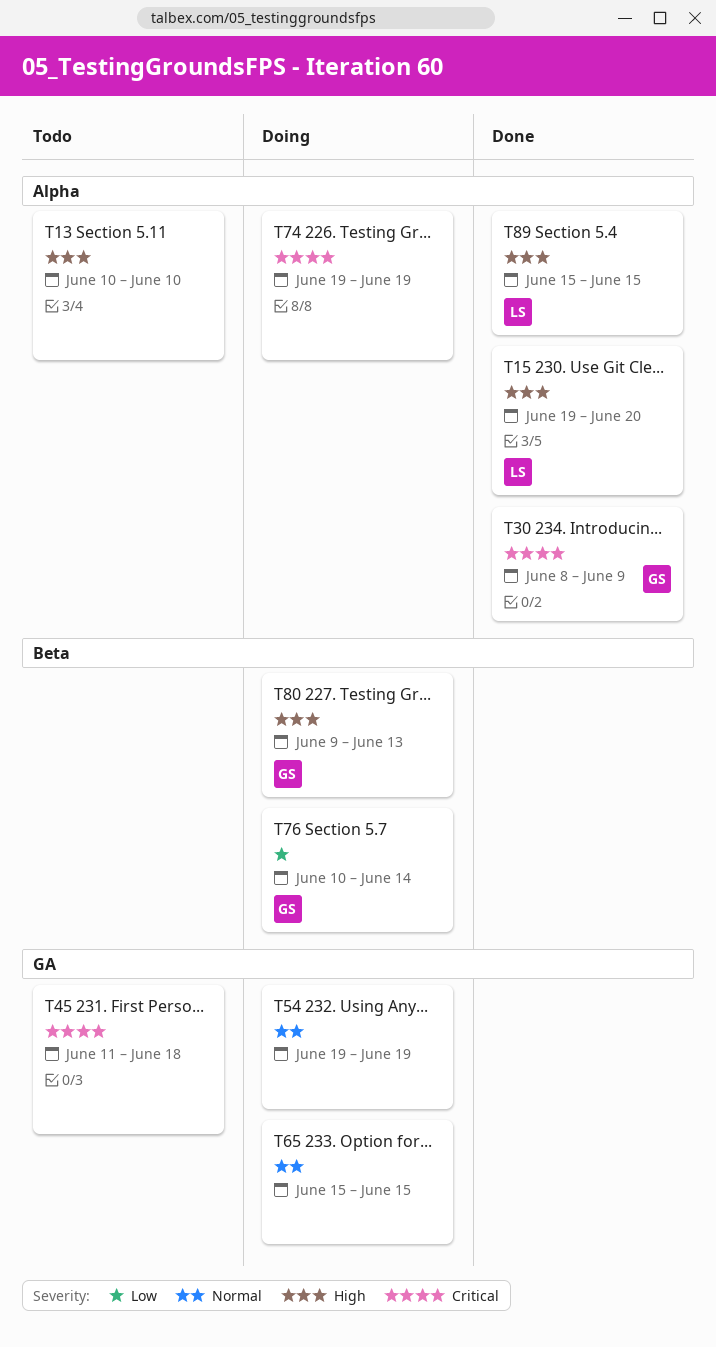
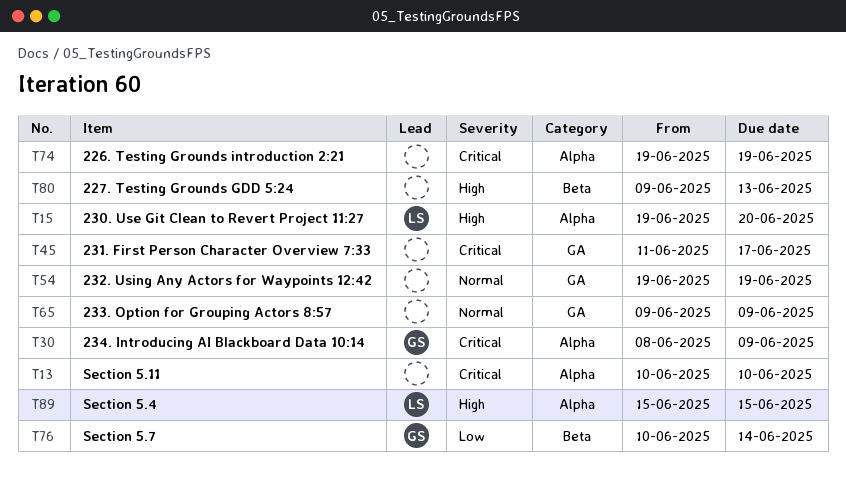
T13, priority: High -> Critical
T45, due: Jun 18 -> Jun 17
T65, start: Jun 15 -> Jun 9
T65, due: Jun 15 -> Jun 9
T80, owner: GS -> none

